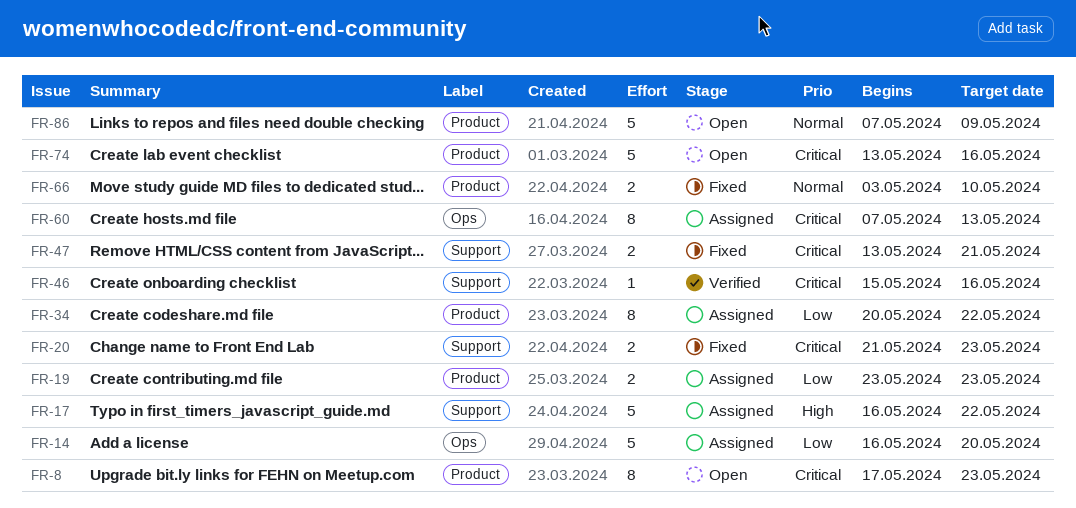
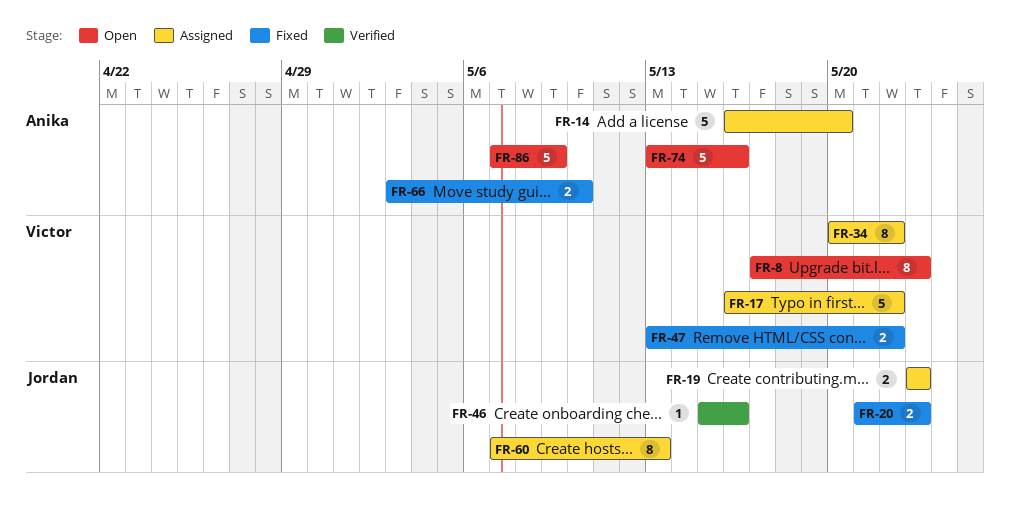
FR-47, due: May 21 -> May 22

